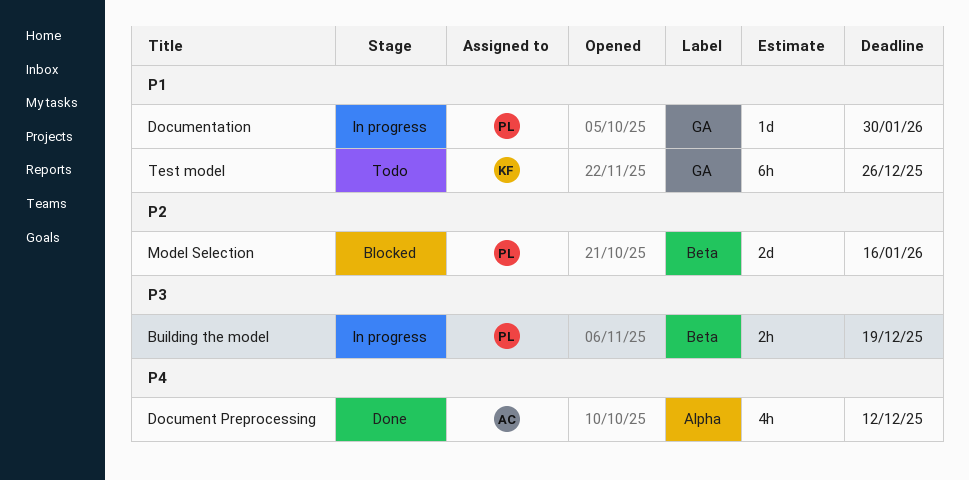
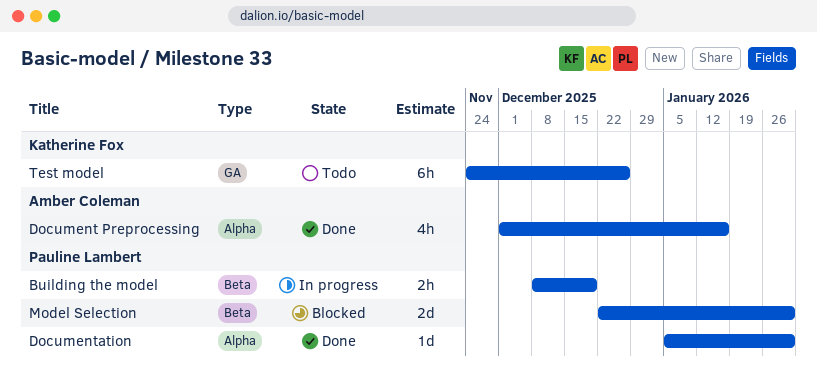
Document Preprocessing, due: Dec 12 -> Jan 16
Documentation, status: In progress -> Done
Documentation, label: GA -> Alpha
Model Selection, due: Jan 16 -> Jan 30

